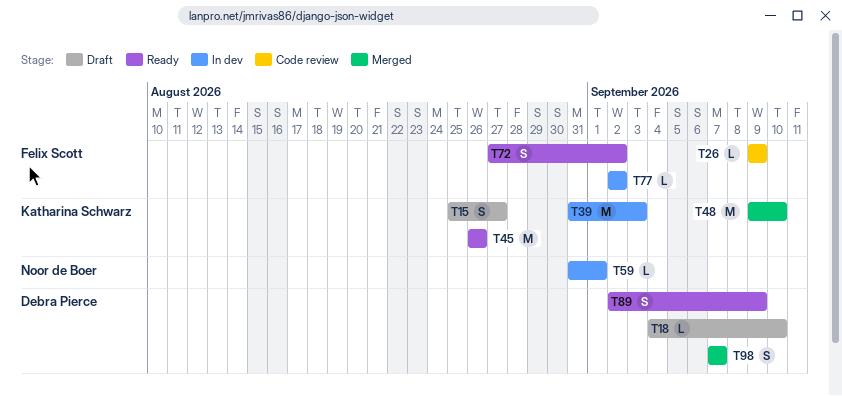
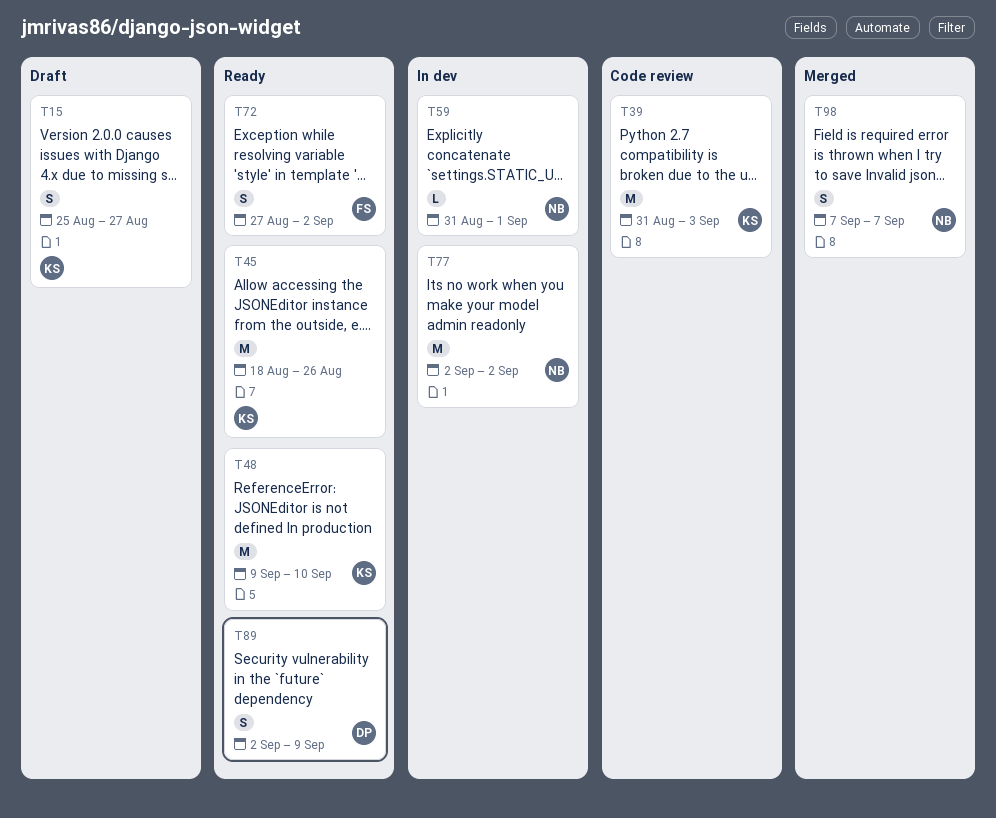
T18: present -> none
T26: present -> none
T39, status: In dev -> Code review
T45, start: Aug 26 -> Aug 18
T48, status: Merged -> Ready
T77, owner: Felix Scott -> Noor de Boer
T77, estimate: L -> M
T98, owner: Debra Pierce -> Noor de Boer

